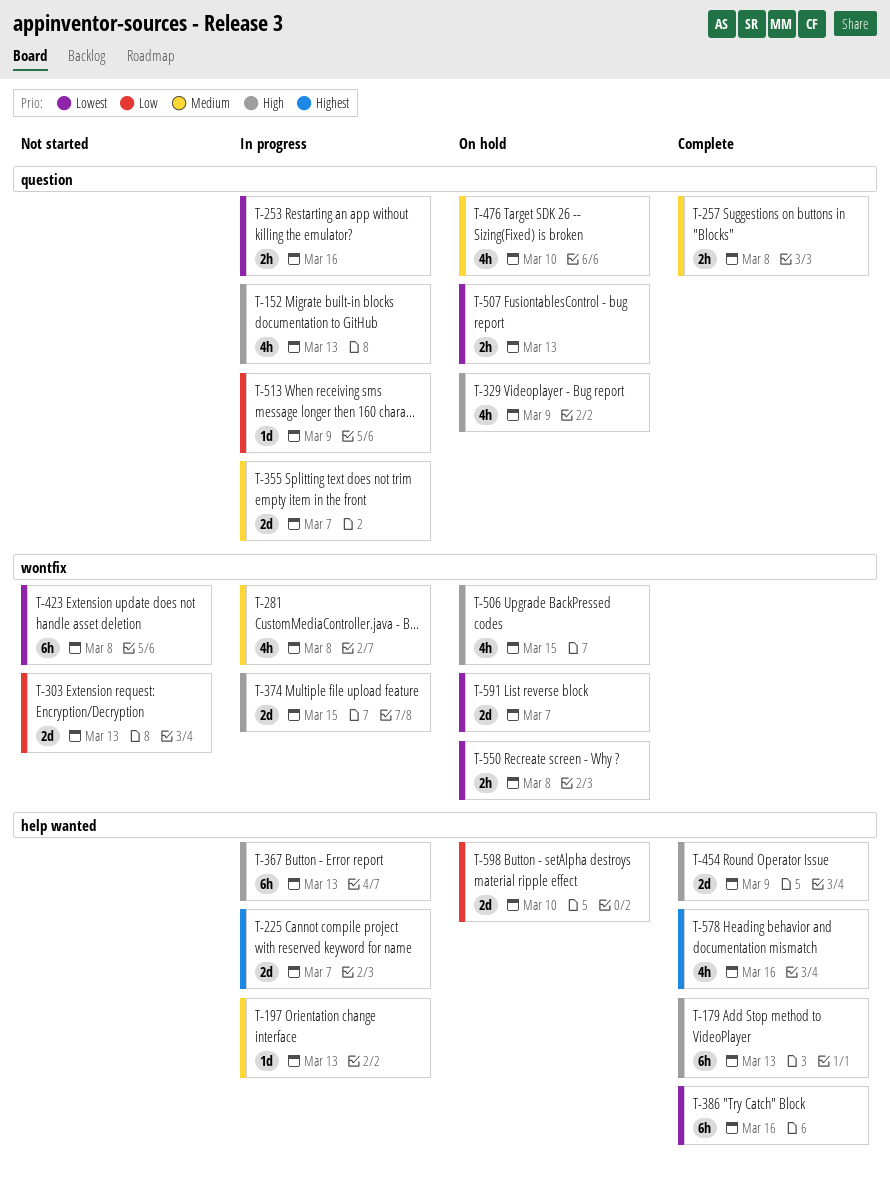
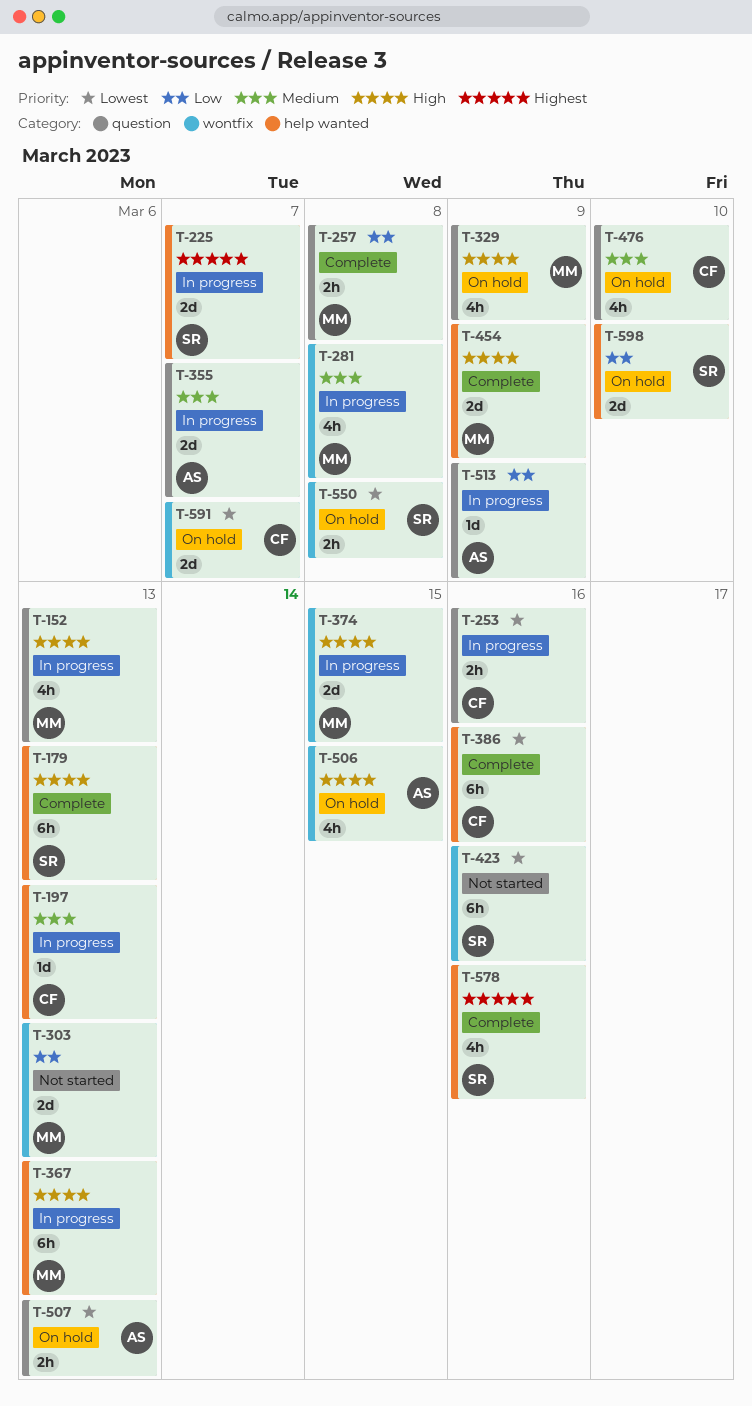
T-257, priority: Medium -> Low
T-423, due: Mar 8 -> Mar 16

